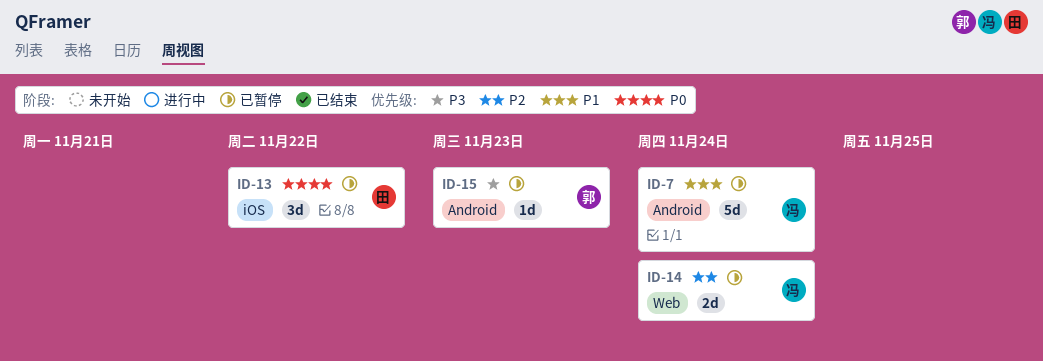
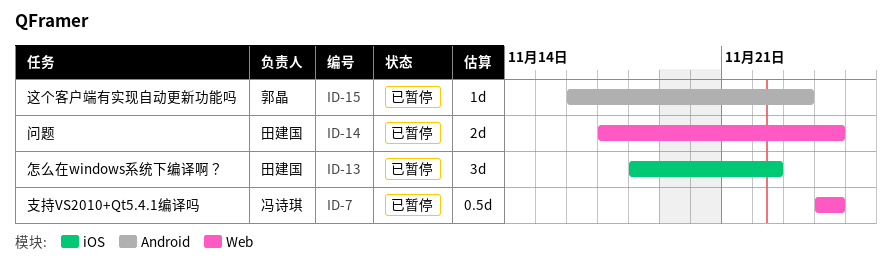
ID-7, label: Android -> Web
ID-7, estimate: 5d -> 0.5d
ID-14, owner: 冯诗琪 -> 田建国

